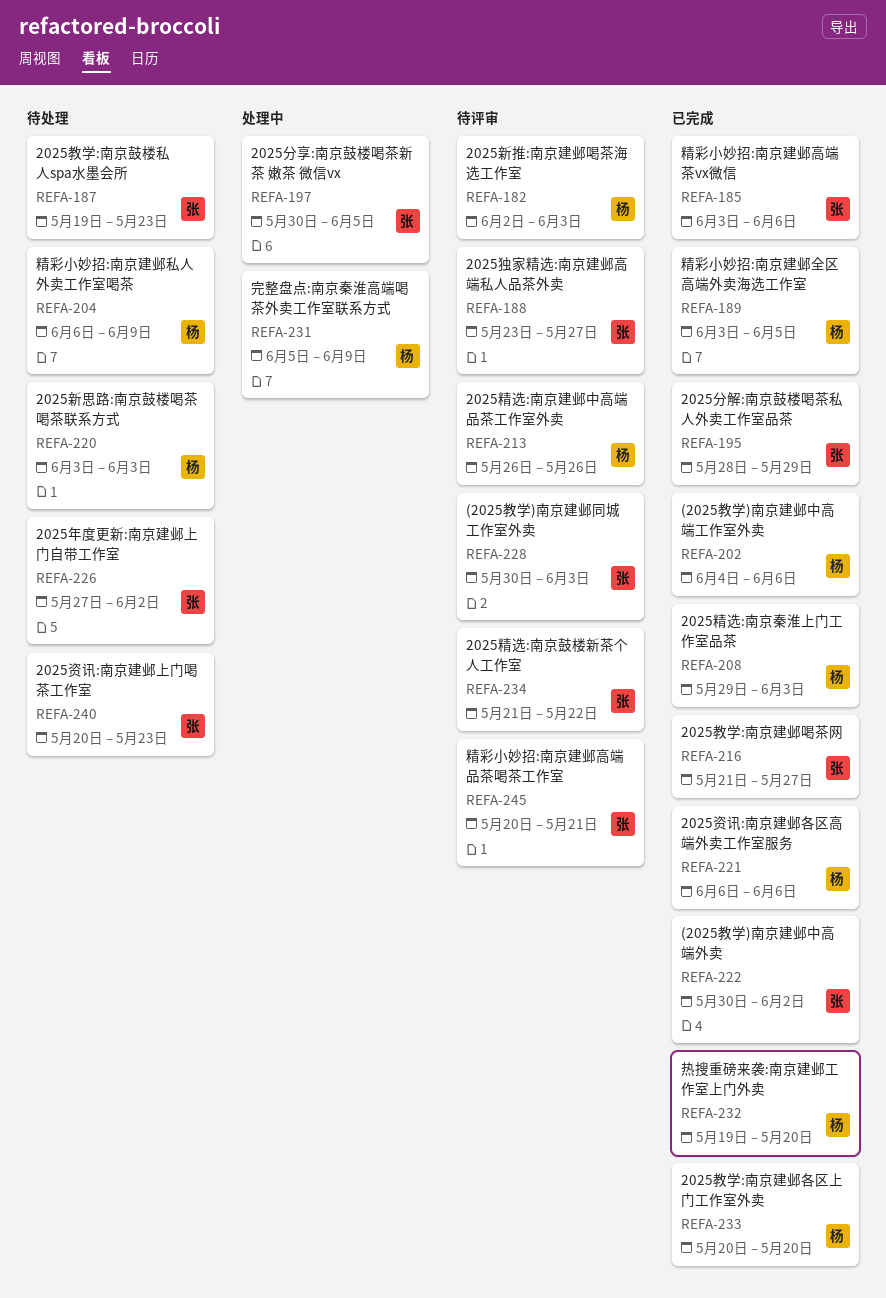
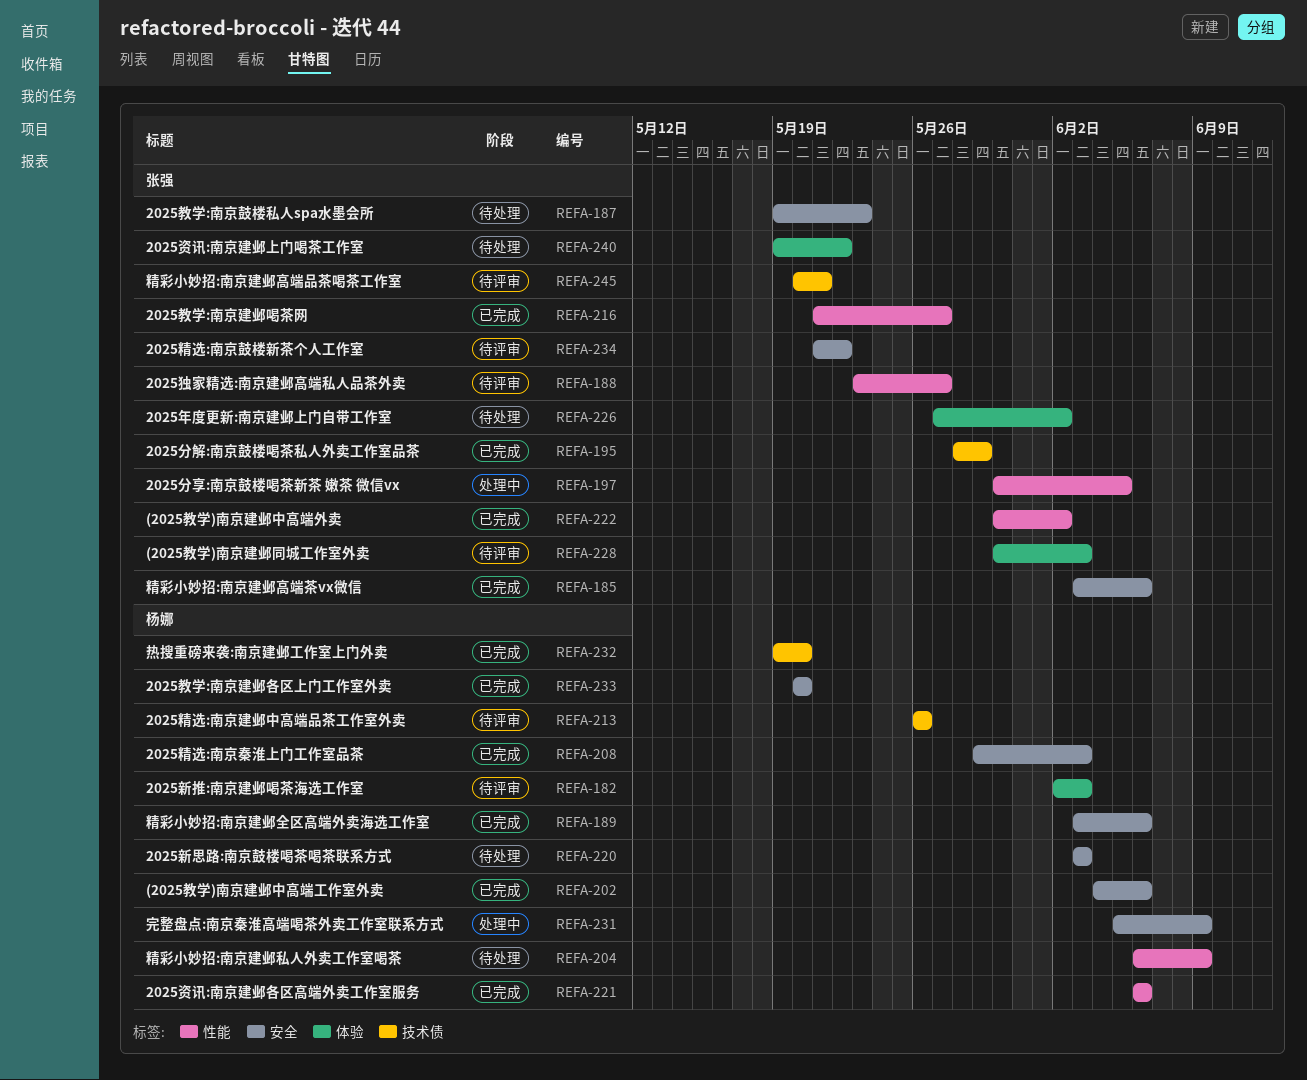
REFA-189, due: Jun 5 -> Jun 6
REFA-240, start: May 20 -> May 19
REFA-240, due: May 23 -> May 22

